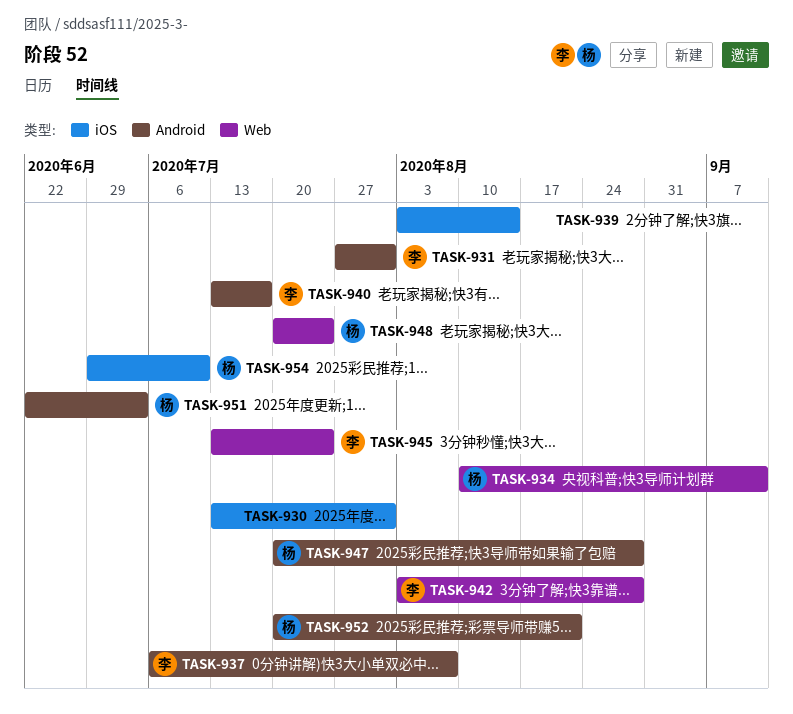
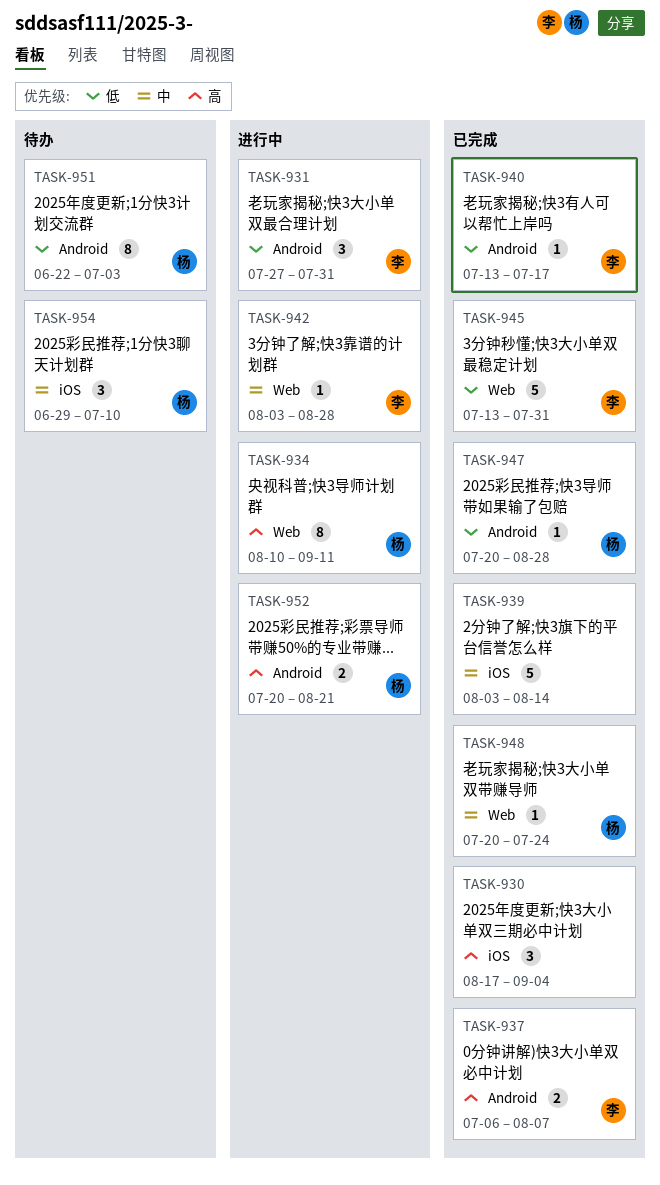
TASK-930, start: Jul 13 -> Aug 17
TASK-930, due: Jul 31 -> Sep 4
TASK-945, due: Jul 24 -> Jul 31

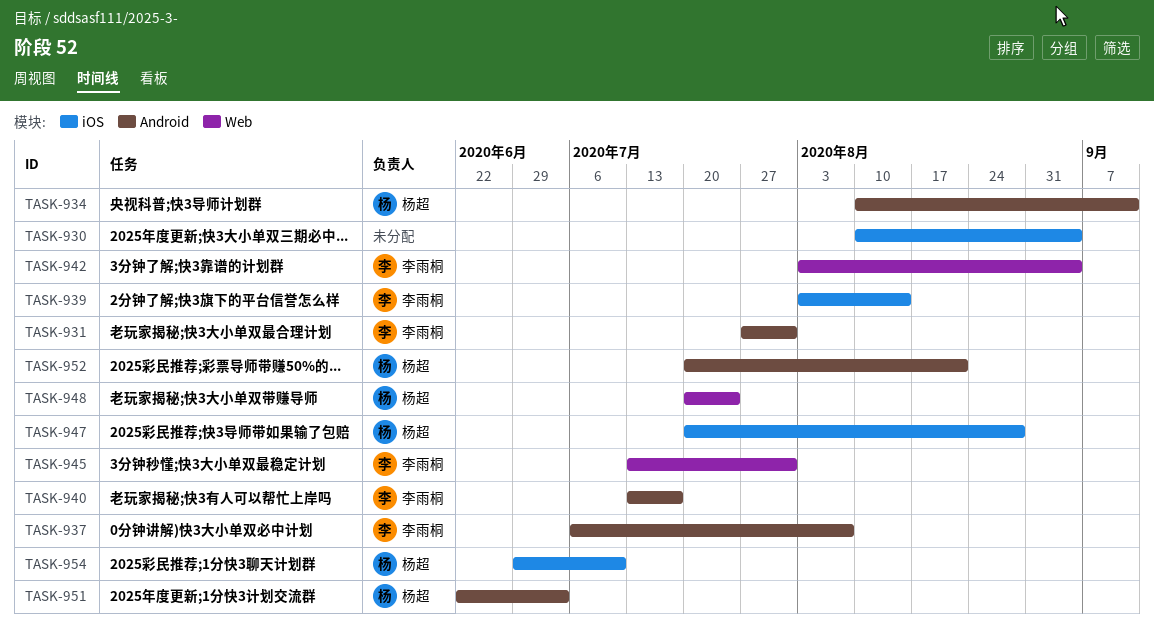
TASK-930, start: Aug 17 -> Aug 10
TASK-934, label: Web -> Android
TASK-939, owner: none -> 李雨桐
TASK-942, due: Aug 28 -> Sep 4
TASK-947, label: Android -> iOS

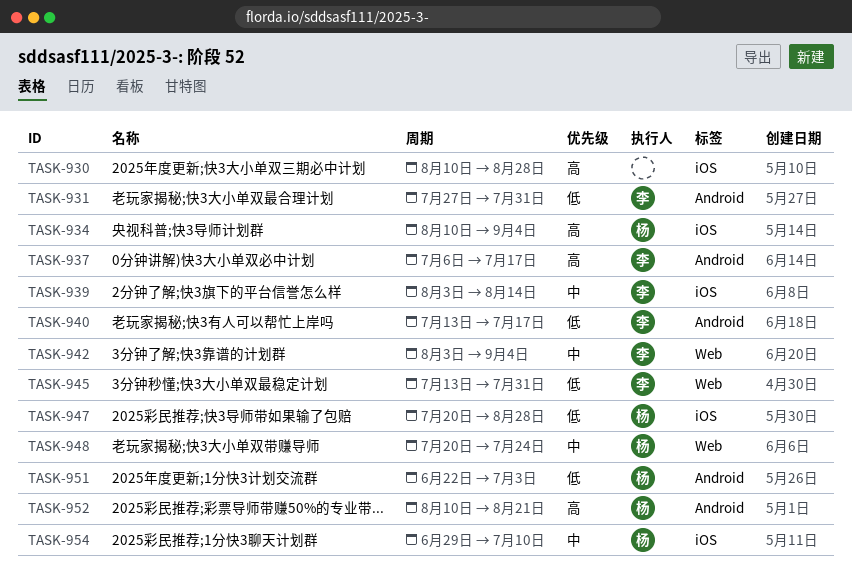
TASK-930, due: Sep 4 -> Aug 28
TASK-934, label: Android -> iOS
TASK-934, due: Sep 11 -> Sep 4
TASK-937, due: Aug 7 -> Jul 17
TASK-952, start: Jul 20 -> Aug 10

